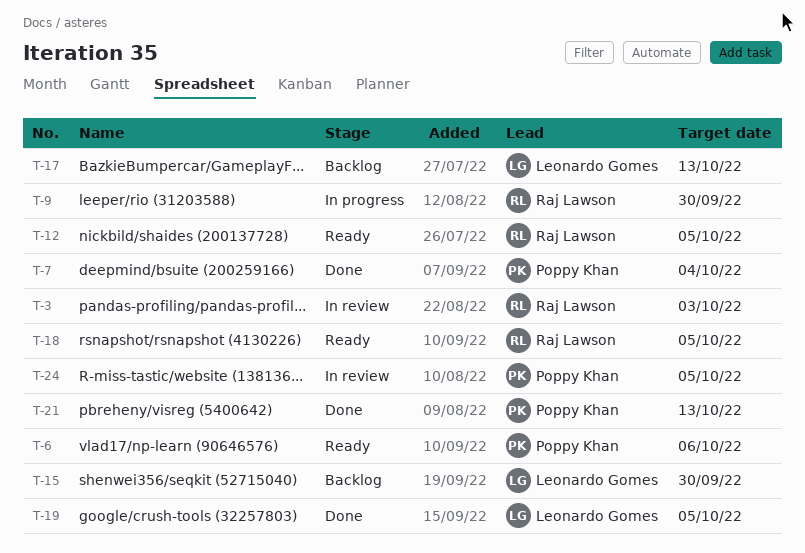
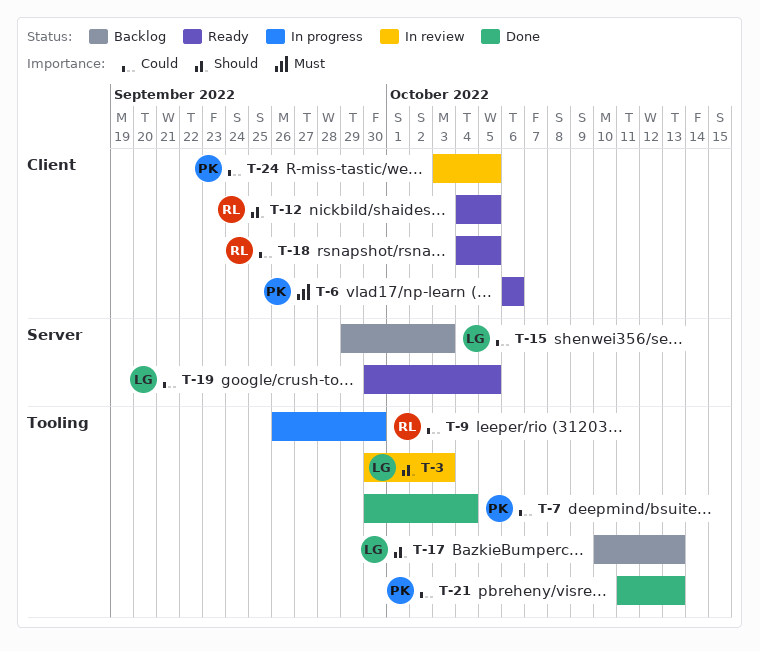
T-3, owner: Raj Lawson -> Leonardo Gomes
T-15, due: Sep 30 -> Oct 3
T-19, status: Done -> Ready

